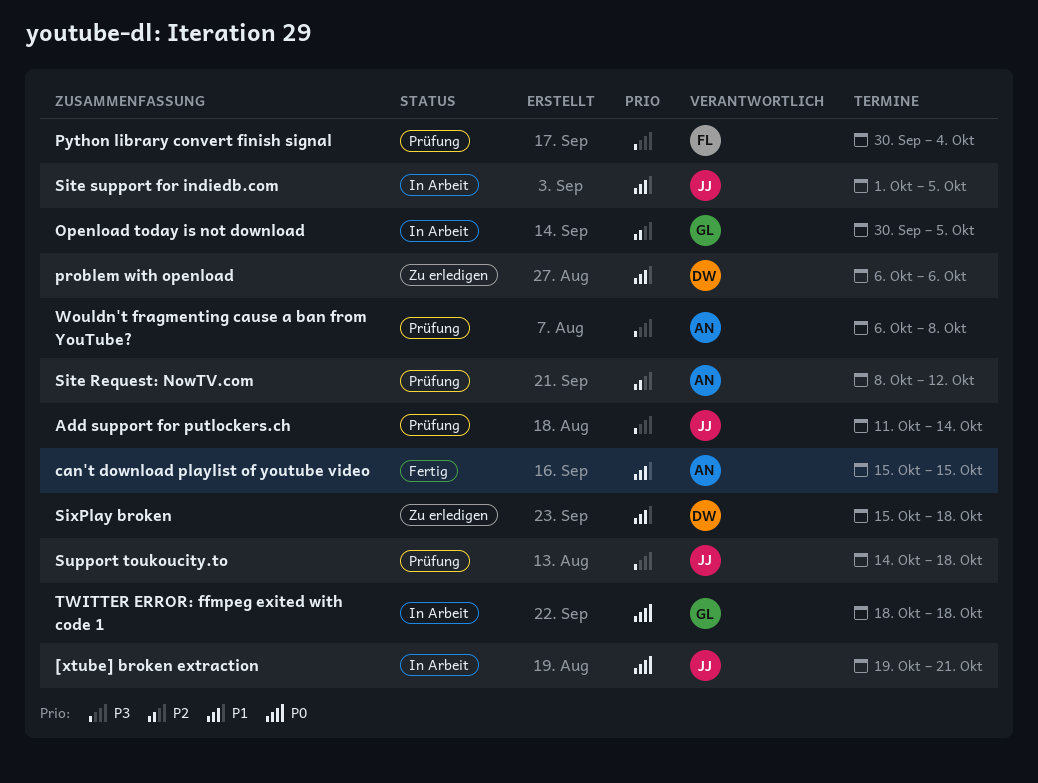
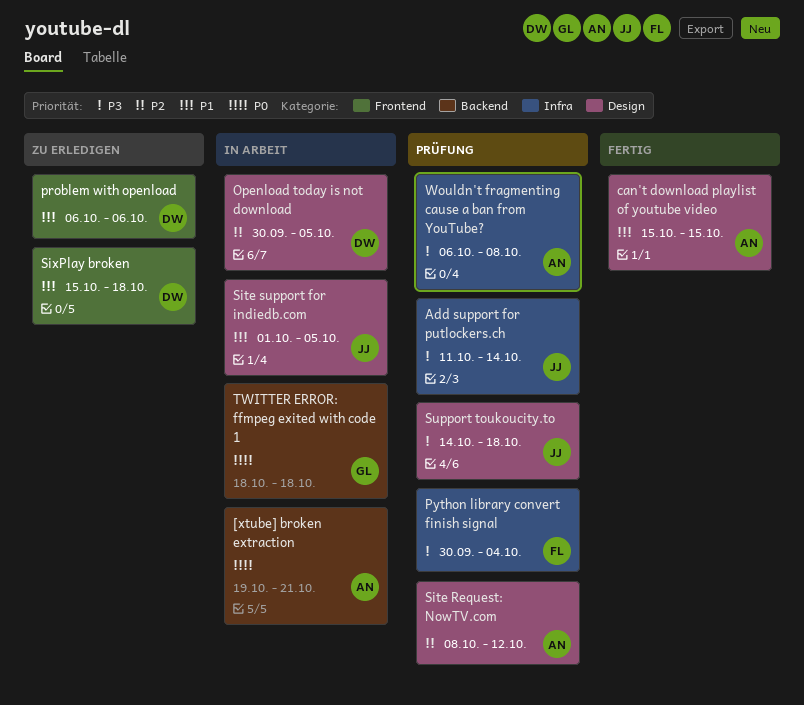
[xtube] broken extraction, owner: JJ -> AN
Openload today is not download, owner: GL -> DW

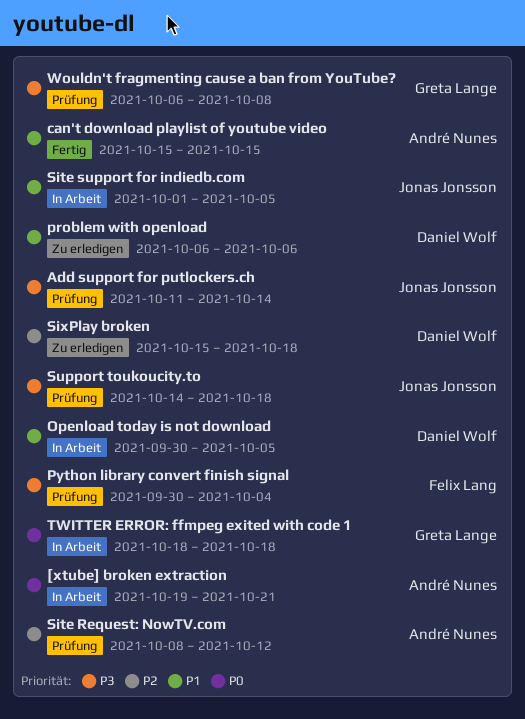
Openload today is not download, priority: P2 -> P1
SixPlay broken, priority: P1 -> P2
Wouldn't fragmenting cause a ban from YouTube?, owner: André Nunes -> Greta Lange

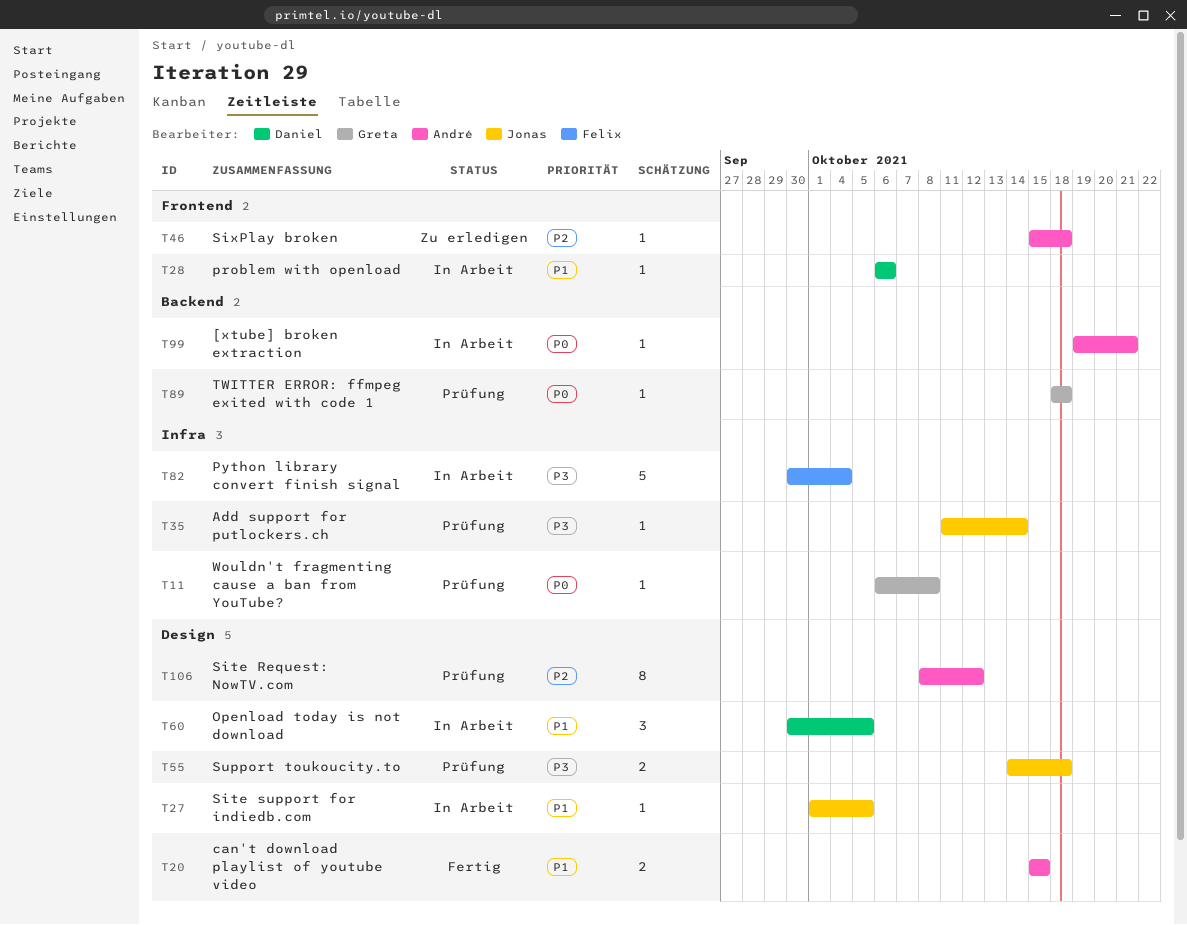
problem with openload, status: Zu erledigen -> In Arbeit
Python library convert finish signal, status: Prüfung -> In Arbeit
SixPlay broken, owner: Daniel Wolf -> André Nunes
TWITTER ERROR: ffmpeg exited with code 1, status: In Arbeit -> Prüfung
Wouldn't fragmenting cause a ban from YouTube?, priority: P3 -> P0

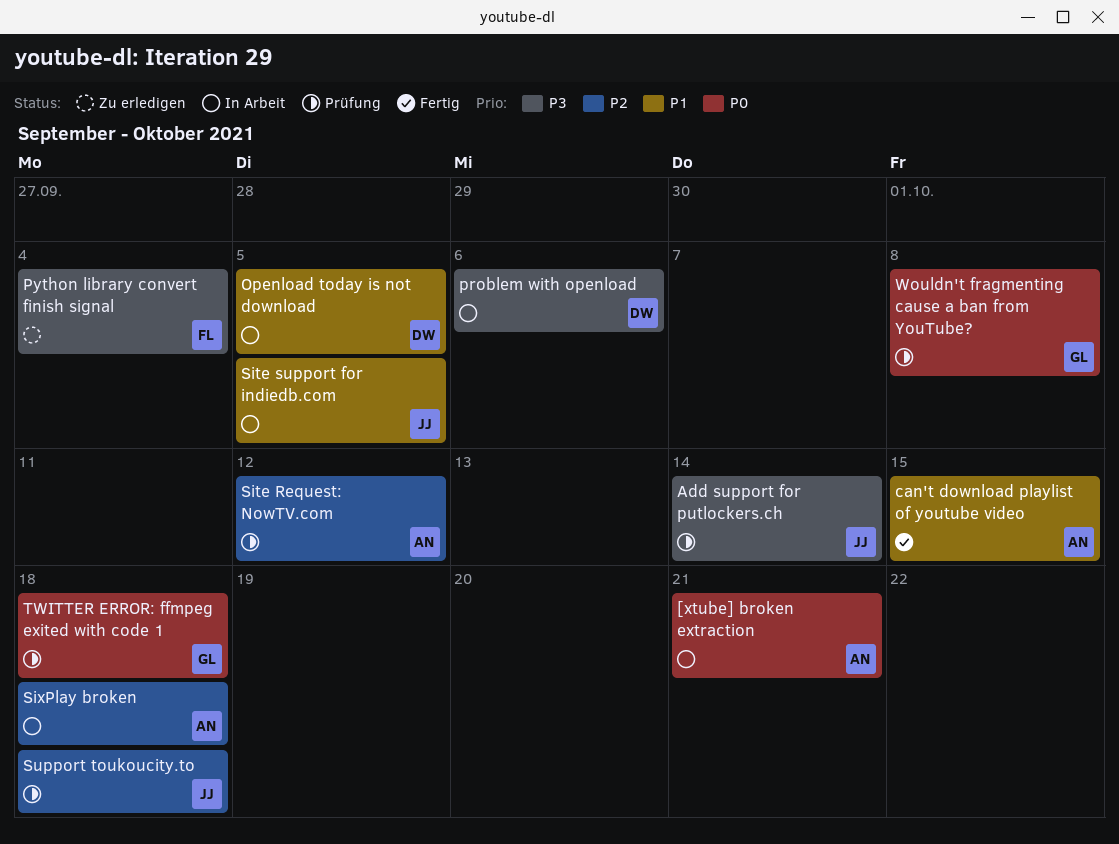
problem with openload, priority: P1 -> P3
Python library convert finish signal, status: In Arbeit -> Zu erledigen
SixPlay broken, status: Zu erledigen -> In Arbeit
Support toukoucity.to, priority: P3 -> P2

